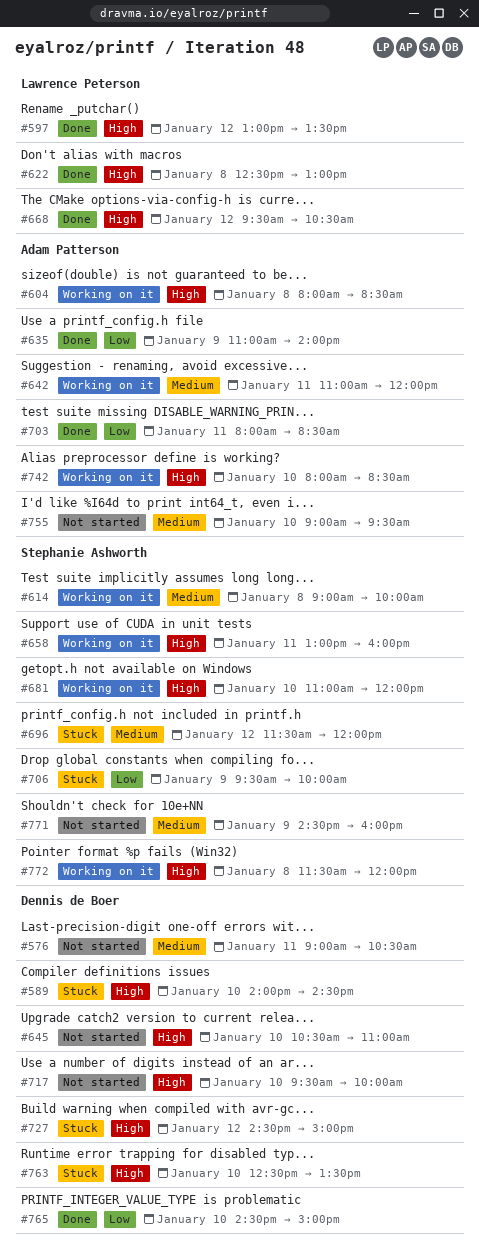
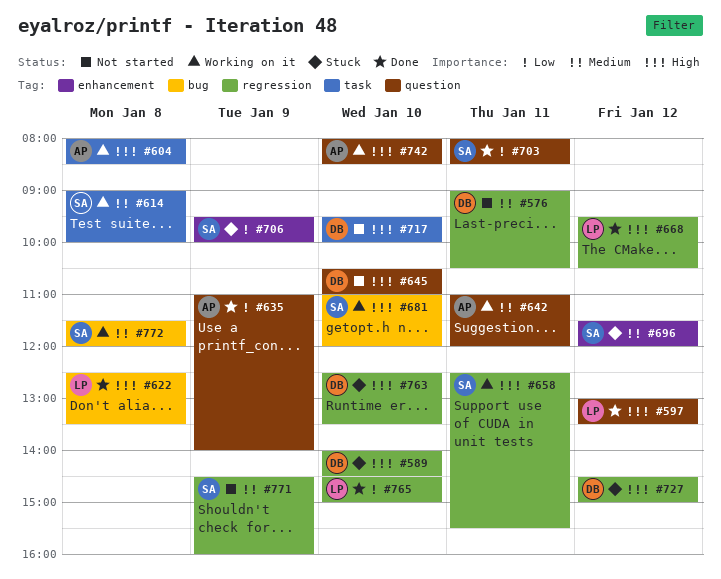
#622, ends: 13:00 -> 13:30
#658, begins: 13:00 -> 12:30
#658, ends: 16:00 -> 15:30
#703, owner: Adam Patterson -> Stephanie Ashworth
#755: present -> none
#765, owner: Dennis de Boer -> Lawrence Peterson
#772, priority: High -> Medium

